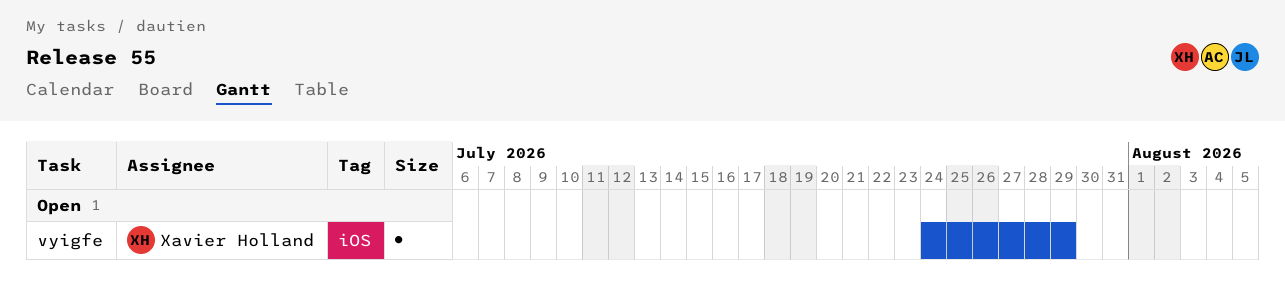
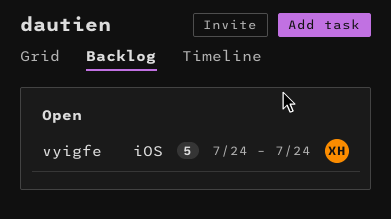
vyigfe, estimate: 1 -> 5
vyigfe, due: Jul 29 -> Jul 24

